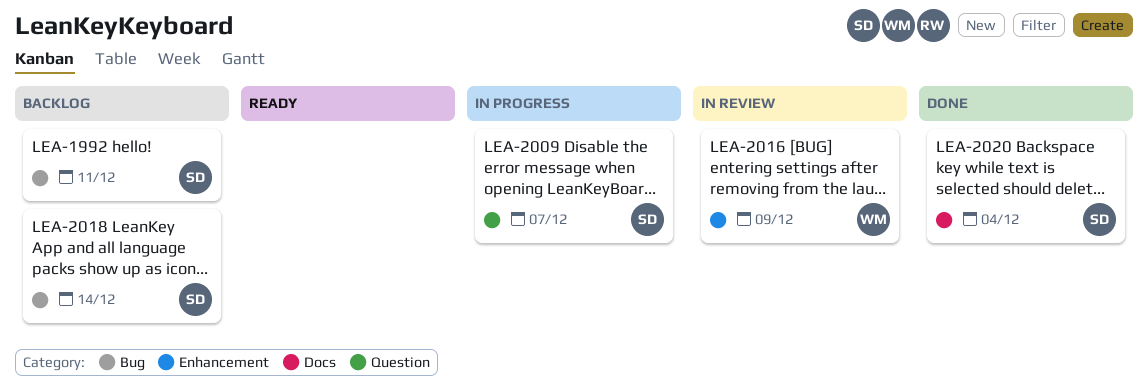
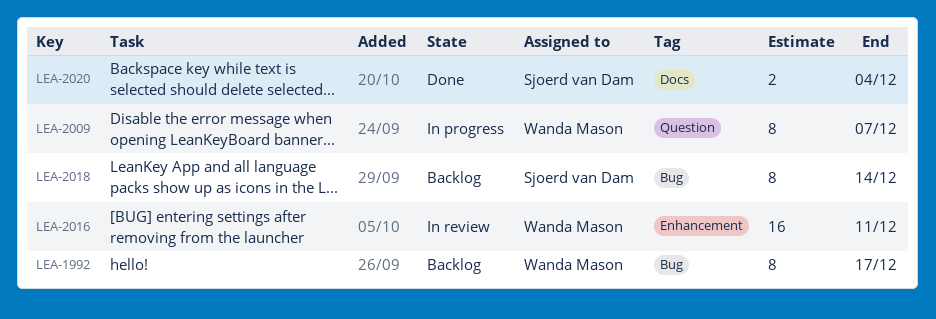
LEA-1992, owner: Sjoerd van Dam -> Wanda Mason
LEA-1992, due: Dec 11 -> Dec 17
LEA-2009, owner: Sjoerd van Dam -> Wanda Mason
LEA-2016, due: Dec 9 -> Dec 11

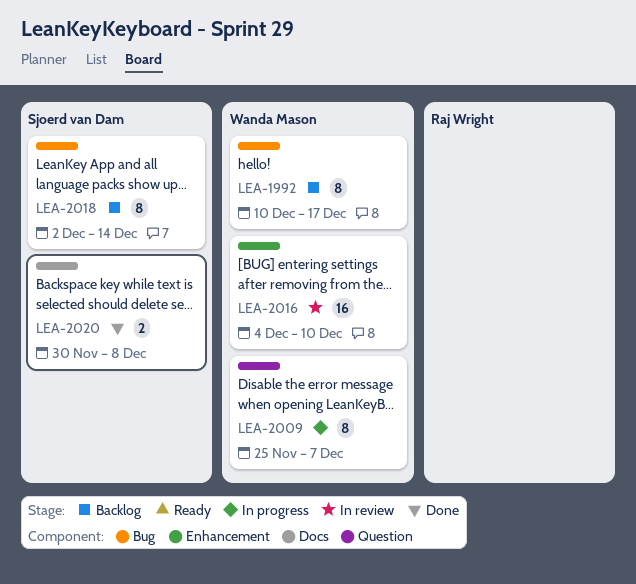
LEA-2016, due: Dec 11 -> Dec 10
LEA-2020, due: Dec 4 -> Dec 8

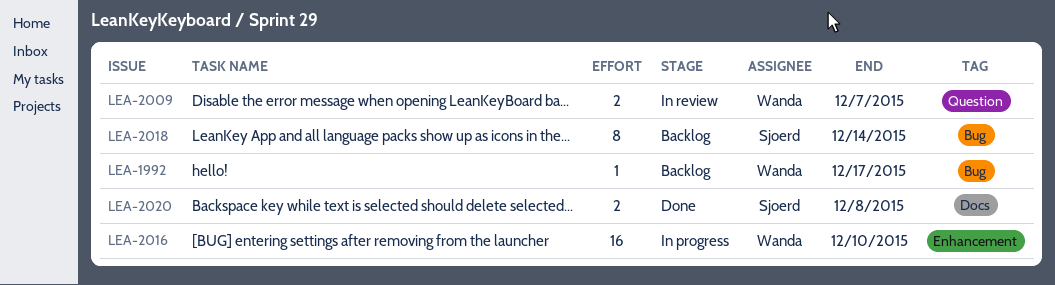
LEA-1992, estimate: 8 -> 1
LEA-2009, status: In progress -> In review
LEA-2009, estimate: 8 -> 2
LEA-2016, status: In review -> In progress

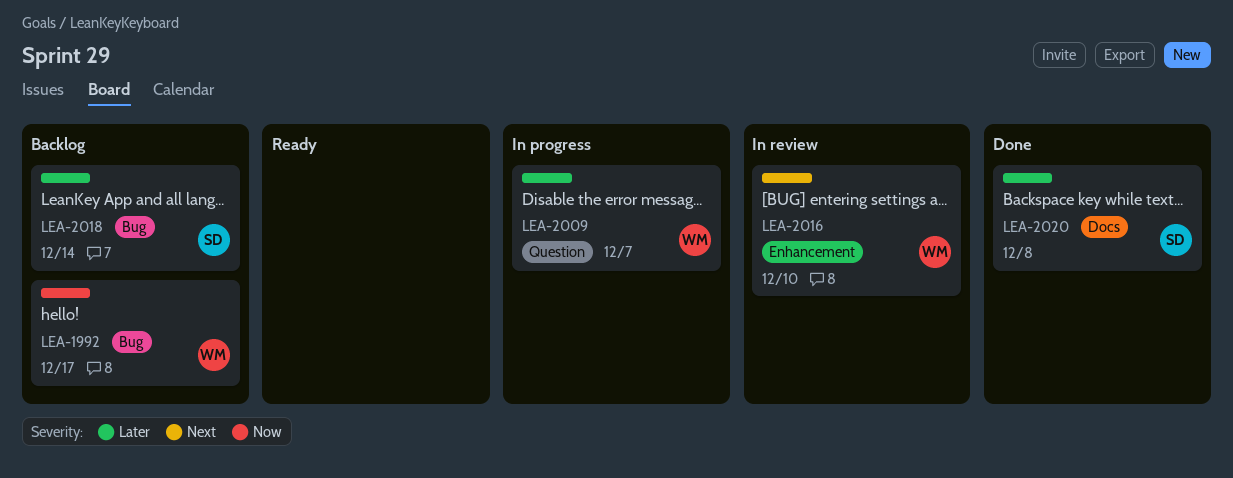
LEA-2009, status: In review -> In progress
LEA-2016, status: In progress -> In review

